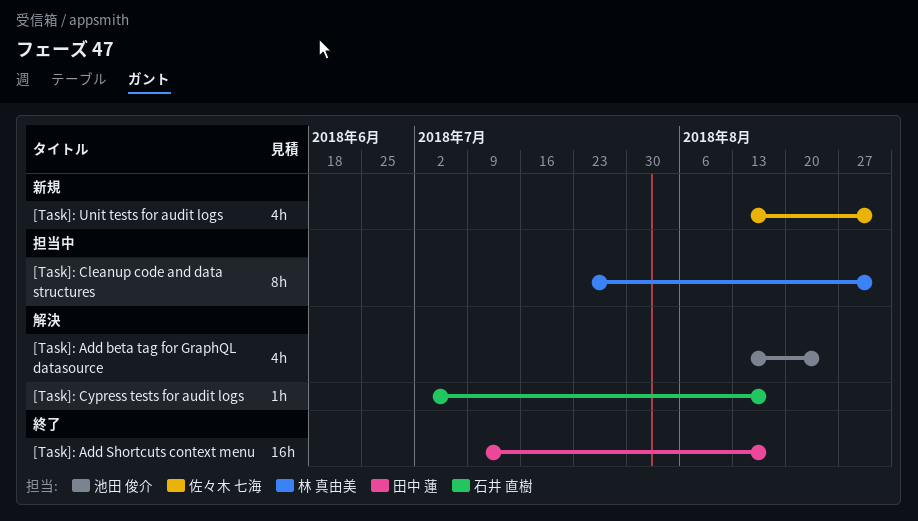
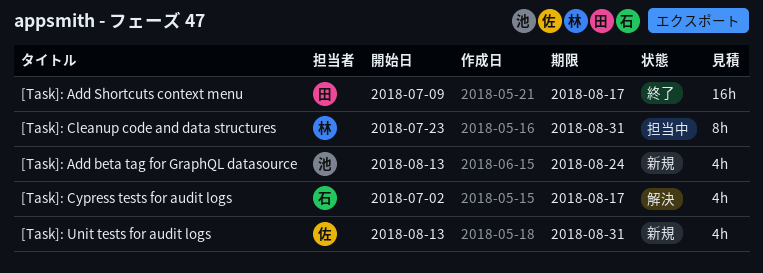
[Task]: Add beta tag for GraphQL datasource, status: 解決 -> 新規
[Task]: Cypress tests for audit logs, estimate: 1h -> 4h

